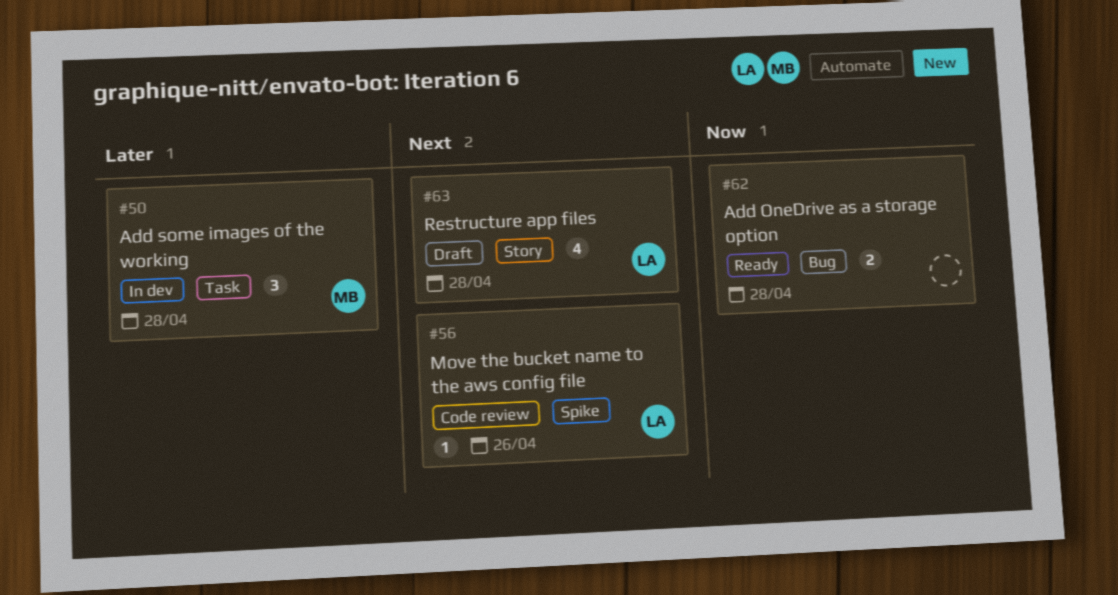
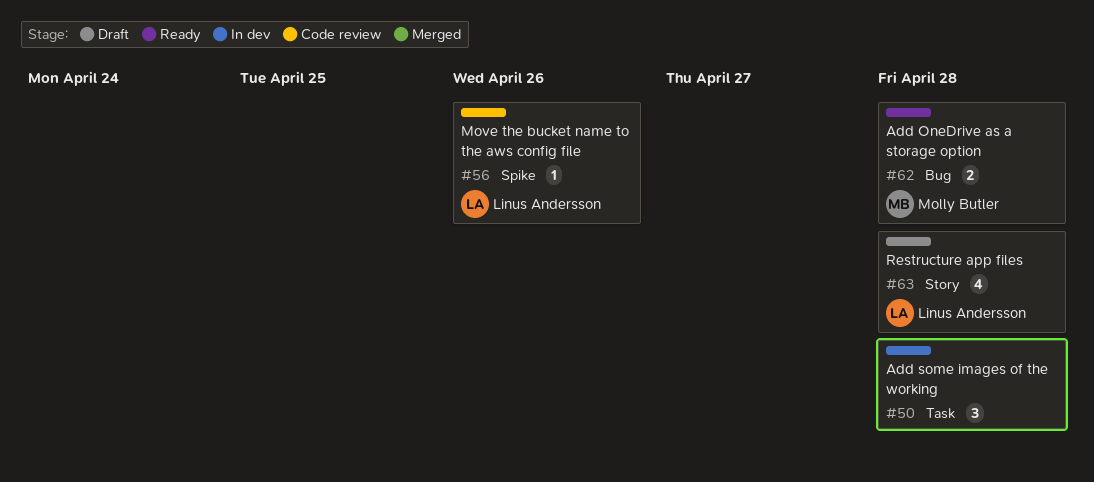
#50, owner: Molly Butler -> none
#62, owner: none -> Molly Butler

